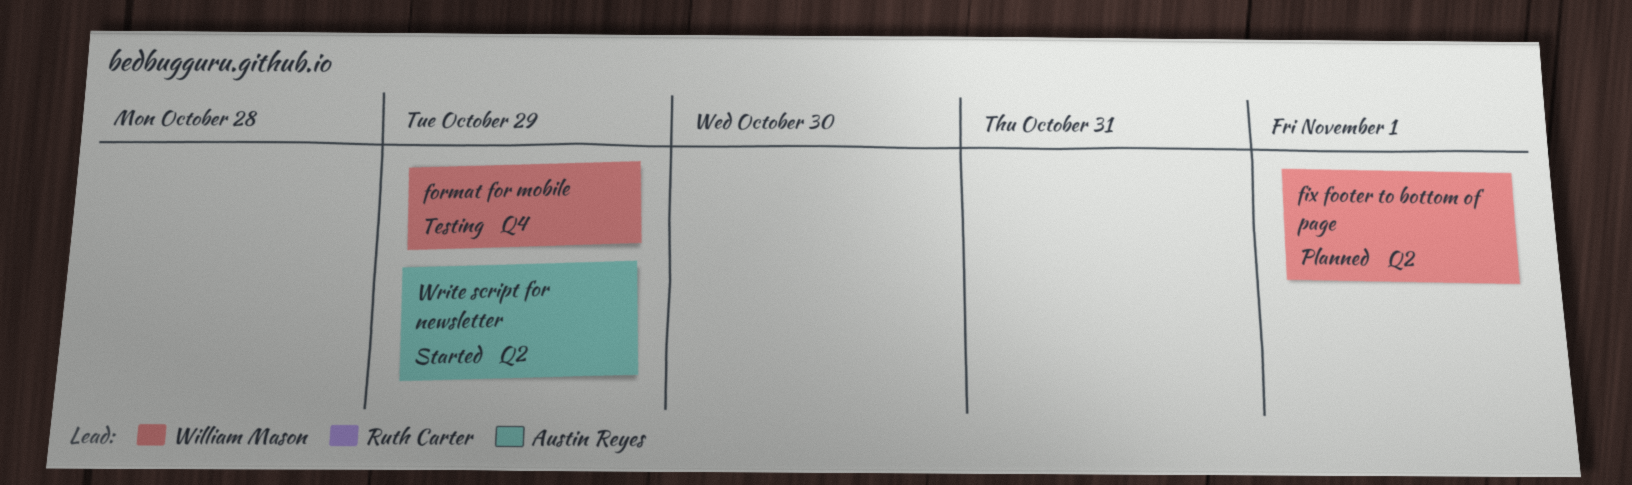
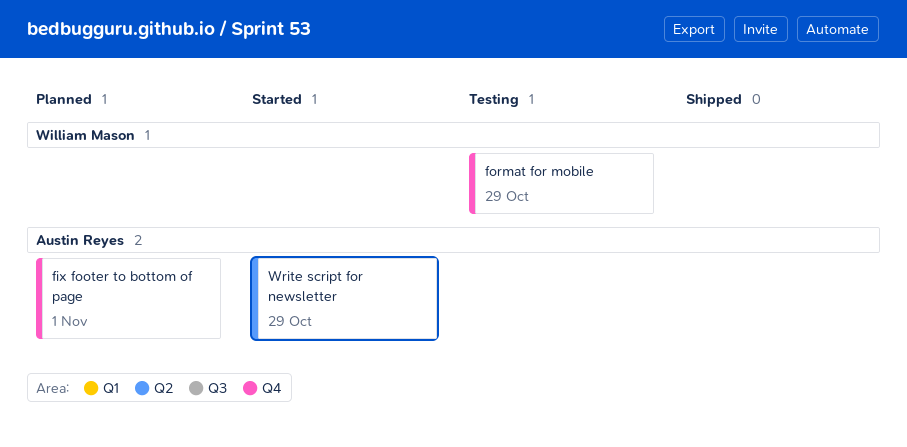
fix footer to bottom of page, owner: William Mason -> Austin Reyes
fix footer to bottom of page, label: Q2 -> Q4

